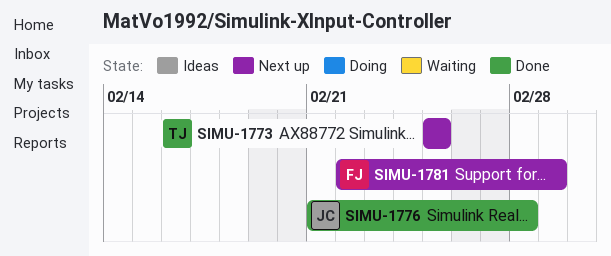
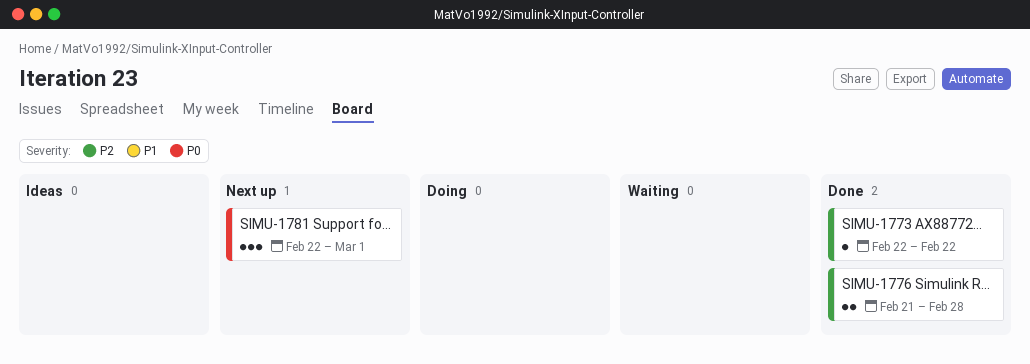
SIMU-1773, status: Next up -> Done
SIMU-1773, start: Feb 25 -> Feb 22
SIMU-1773, due: Feb 25 -> Feb 22

